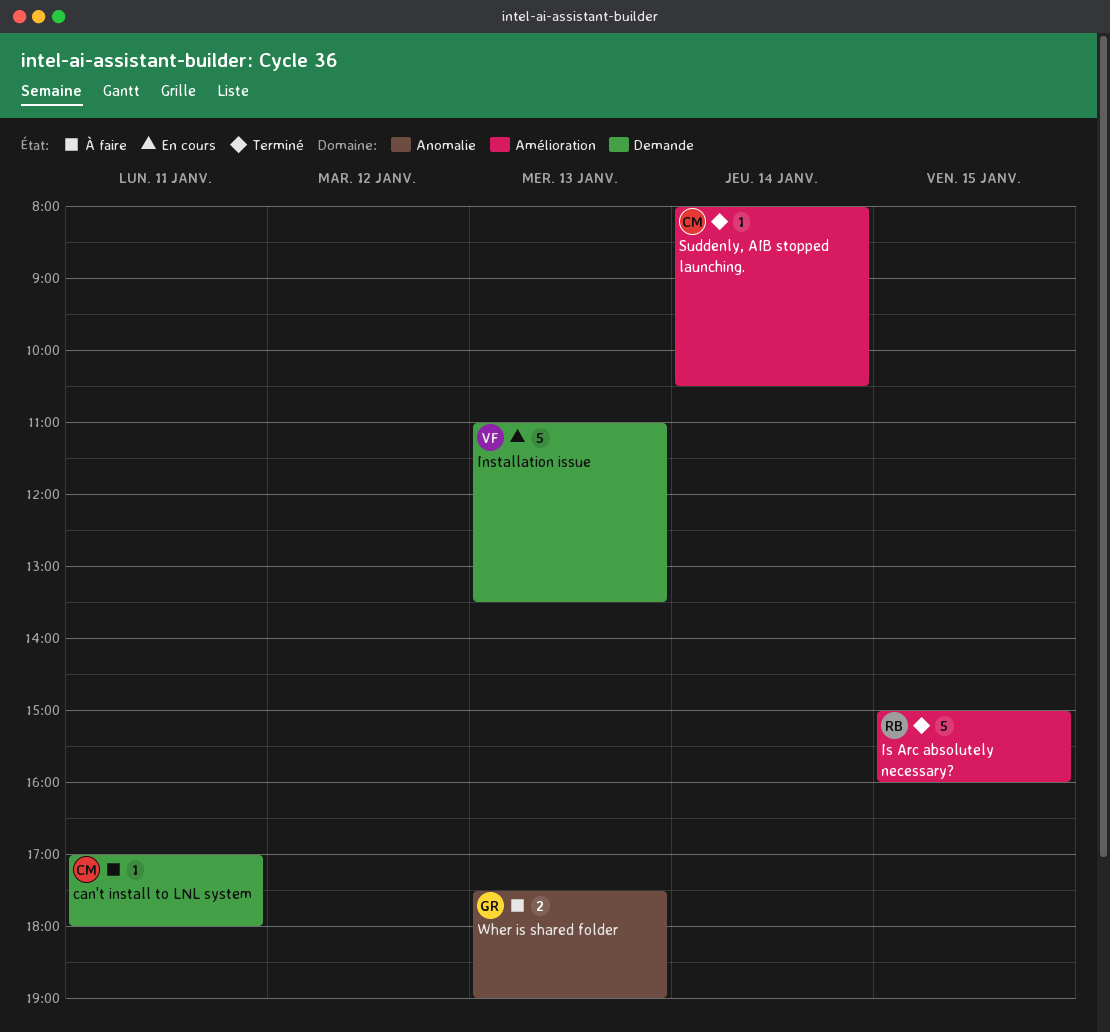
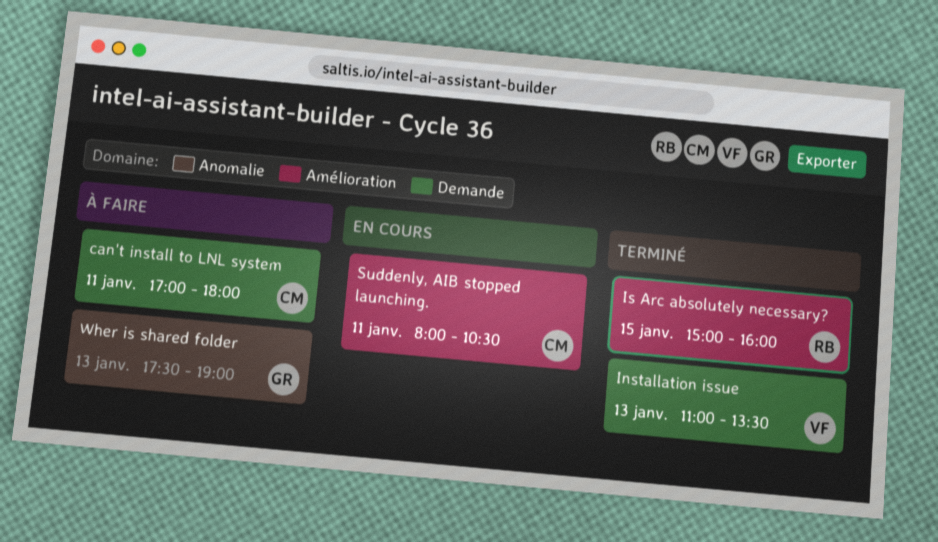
Installation issue, status: En cours -> Terminé
Suddenly, AIB stopped launching., status: Terminé -> En cours
Suddenly, AIB stopped launching., day: Jan 14 -> Jan 11

